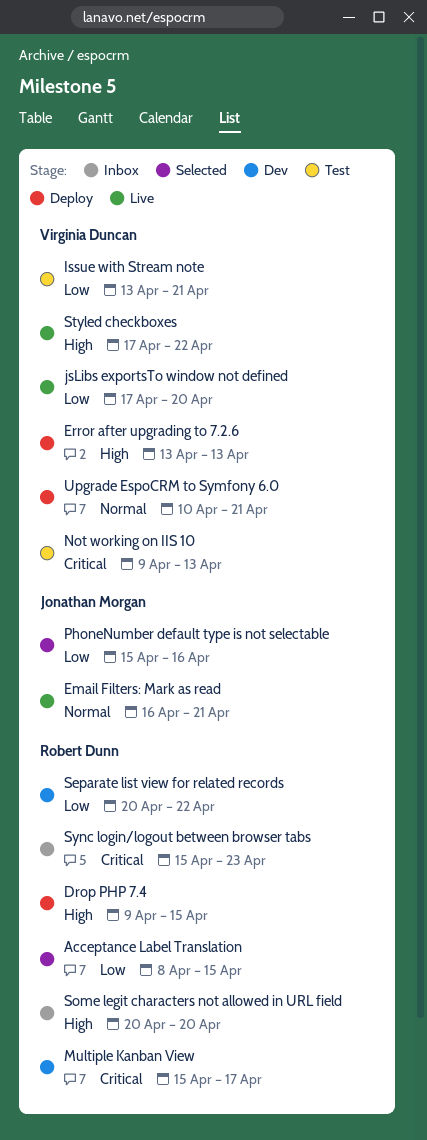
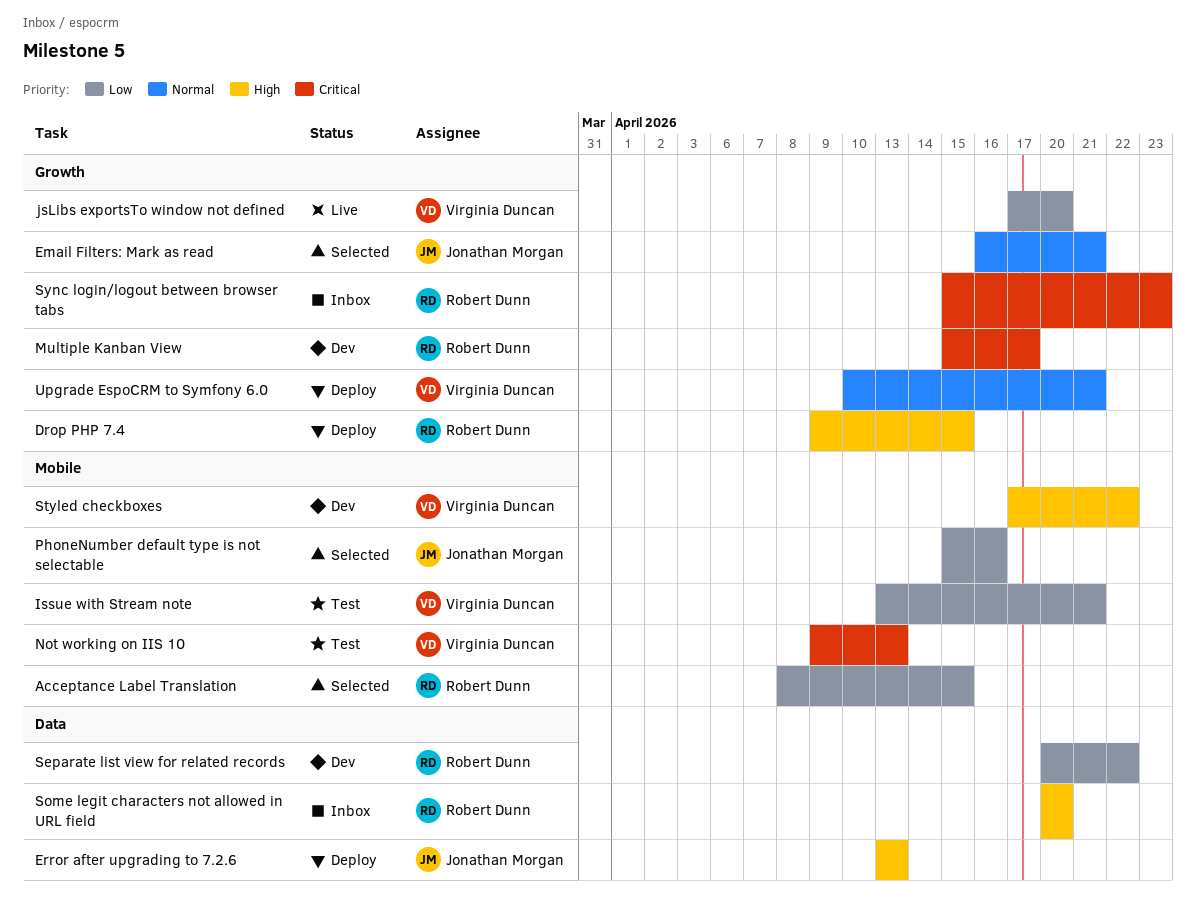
Email Filters: Mark as read, status: Live -> Selected
Error after upgrading to 7.2.6, owner: Virginia Duncan -> Jonathan Morgan
Styled checkboxes, status: Live -> Dev

